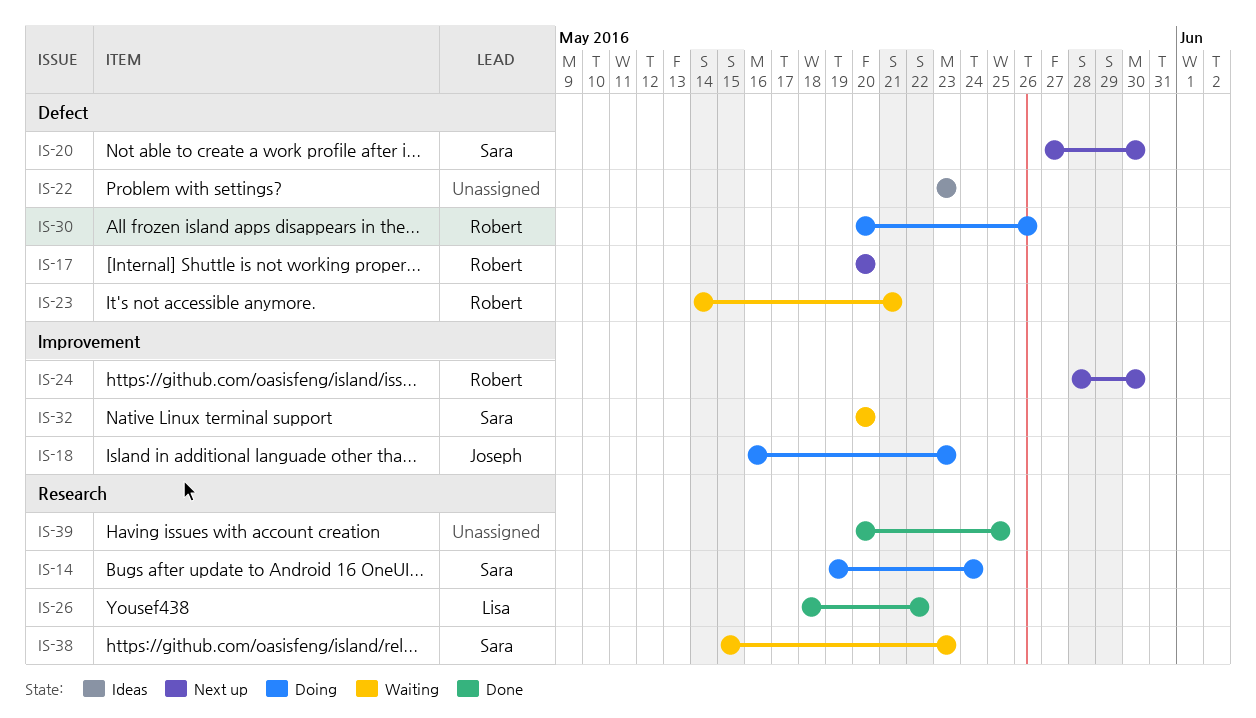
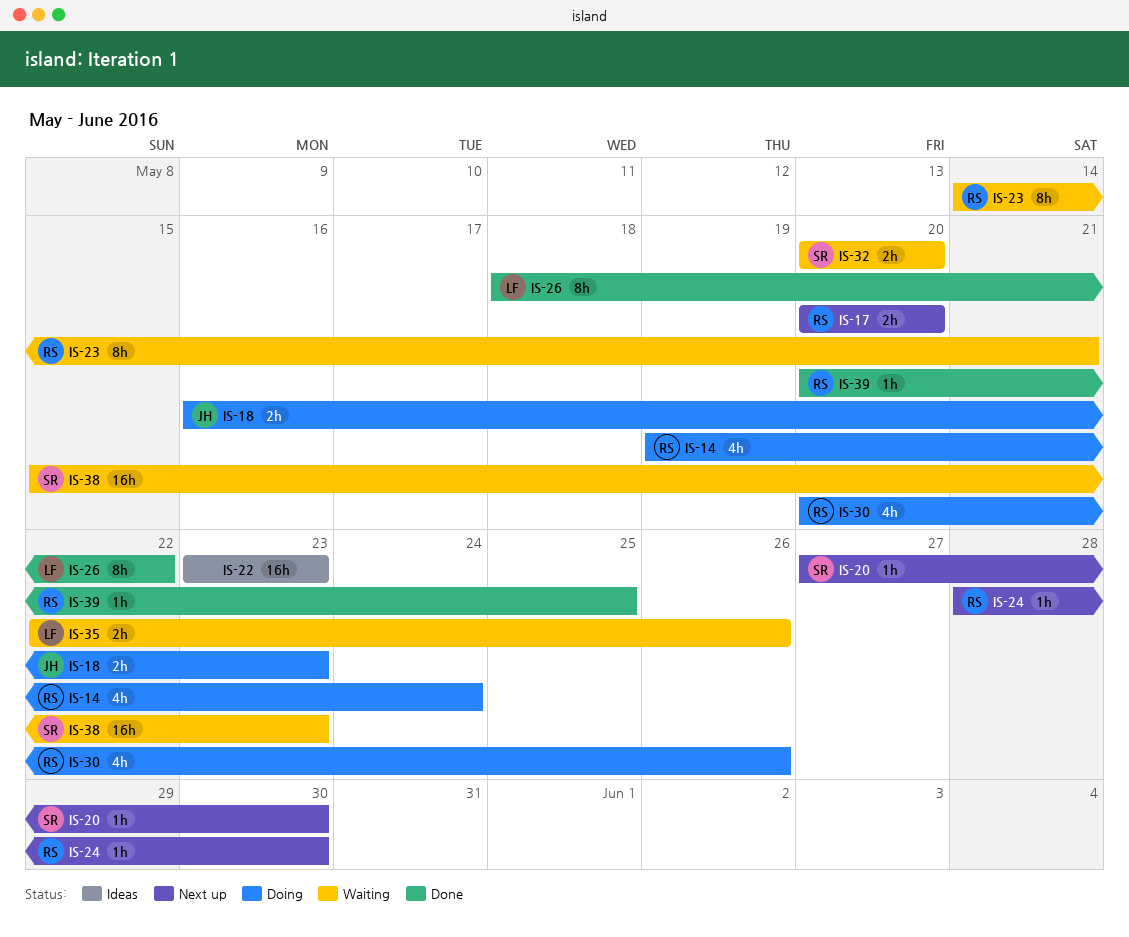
IS-14, owner: Sara -> Robert
IS-35: none -> present
IS-39, owner: none -> Robert

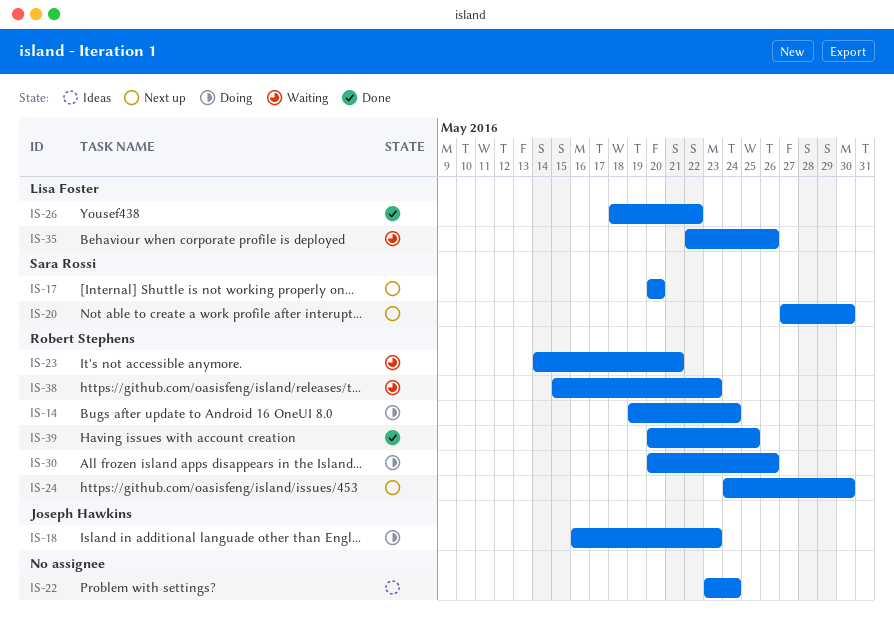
IS-17, owner: Robert Stephens -> Sara Rossi
IS-22, due: May 23 -> May 24
IS-24, start: May 28 -> May 24
IS-32: present -> none
IS-38, owner: Sara Rossi -> Robert Stephens

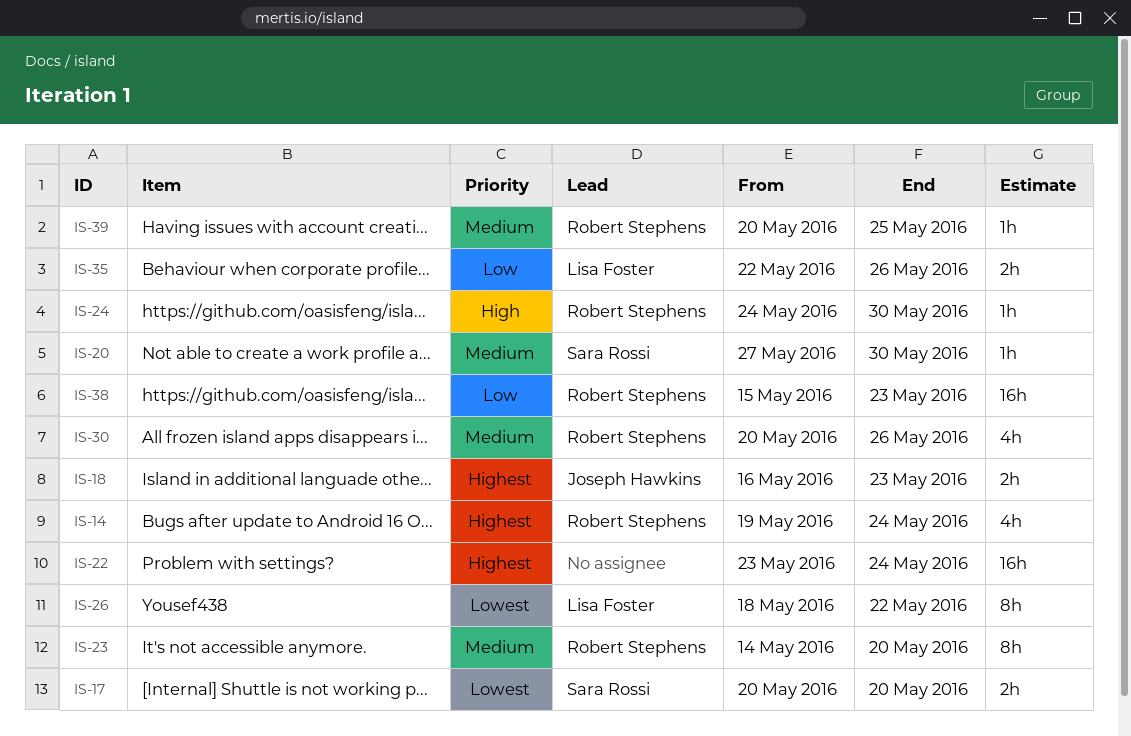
IS-23, due: May 21 -> May 20

